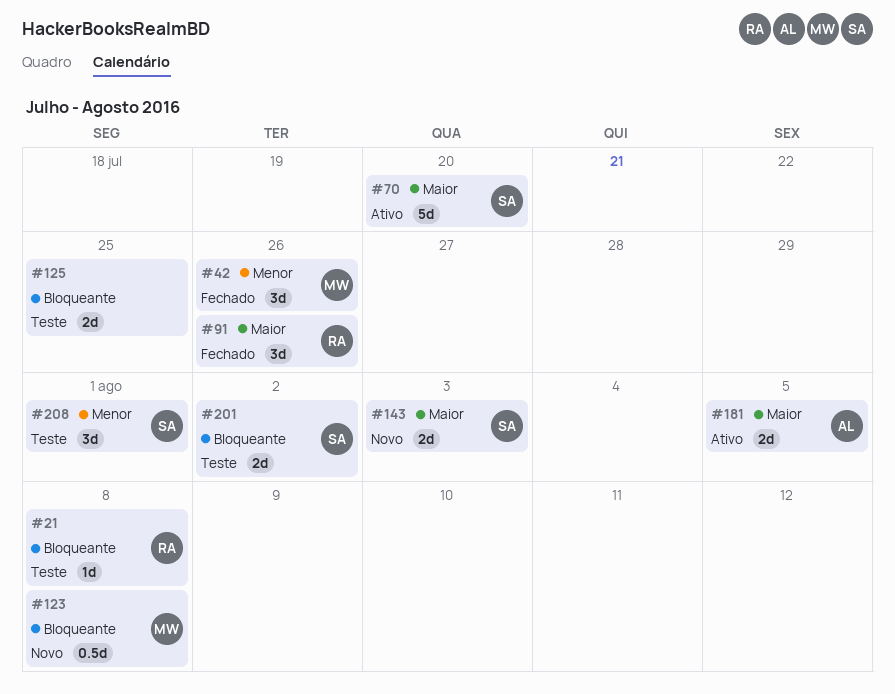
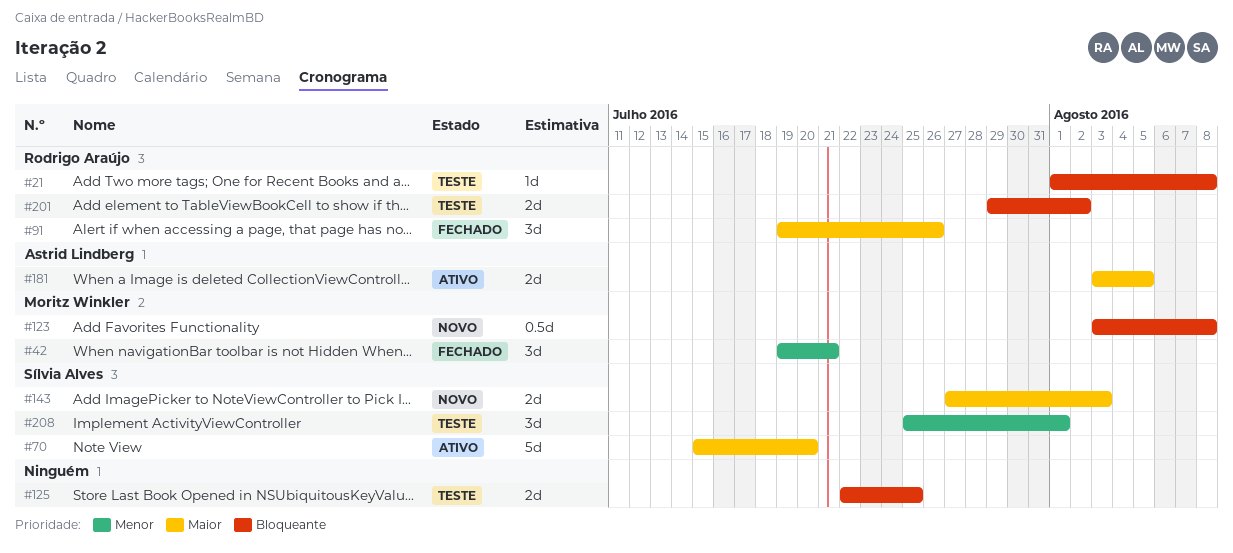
#42, due: Jul 26 -> Jul 21
#201, owner: Sílvia Alves -> Rodrigo Araújo

